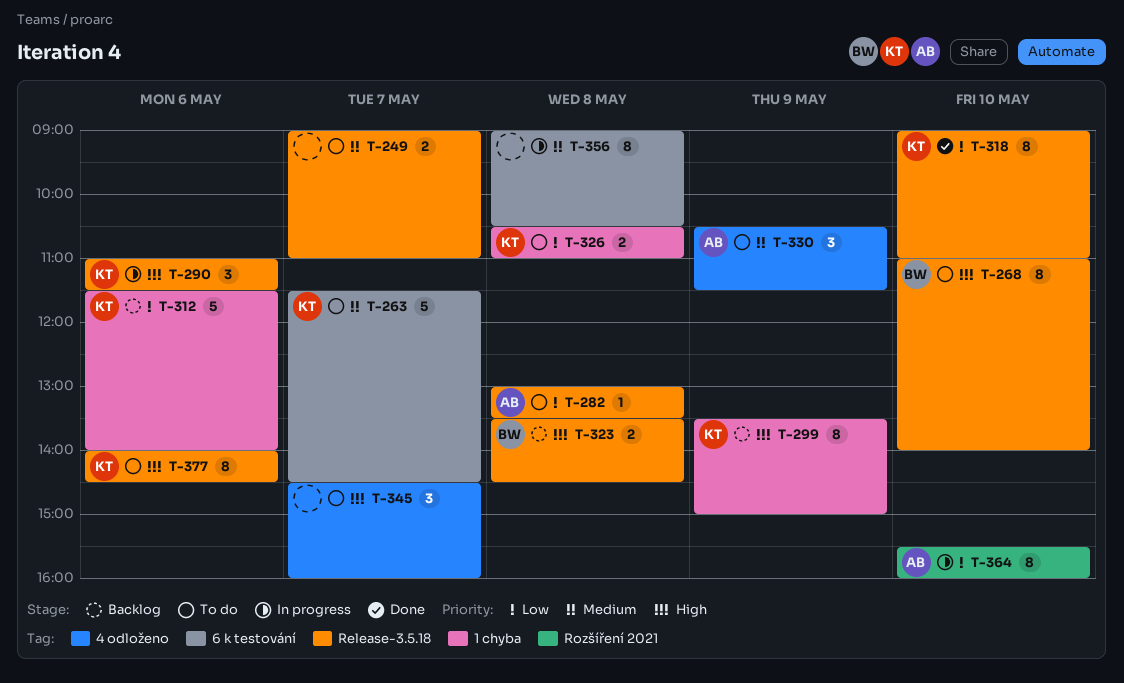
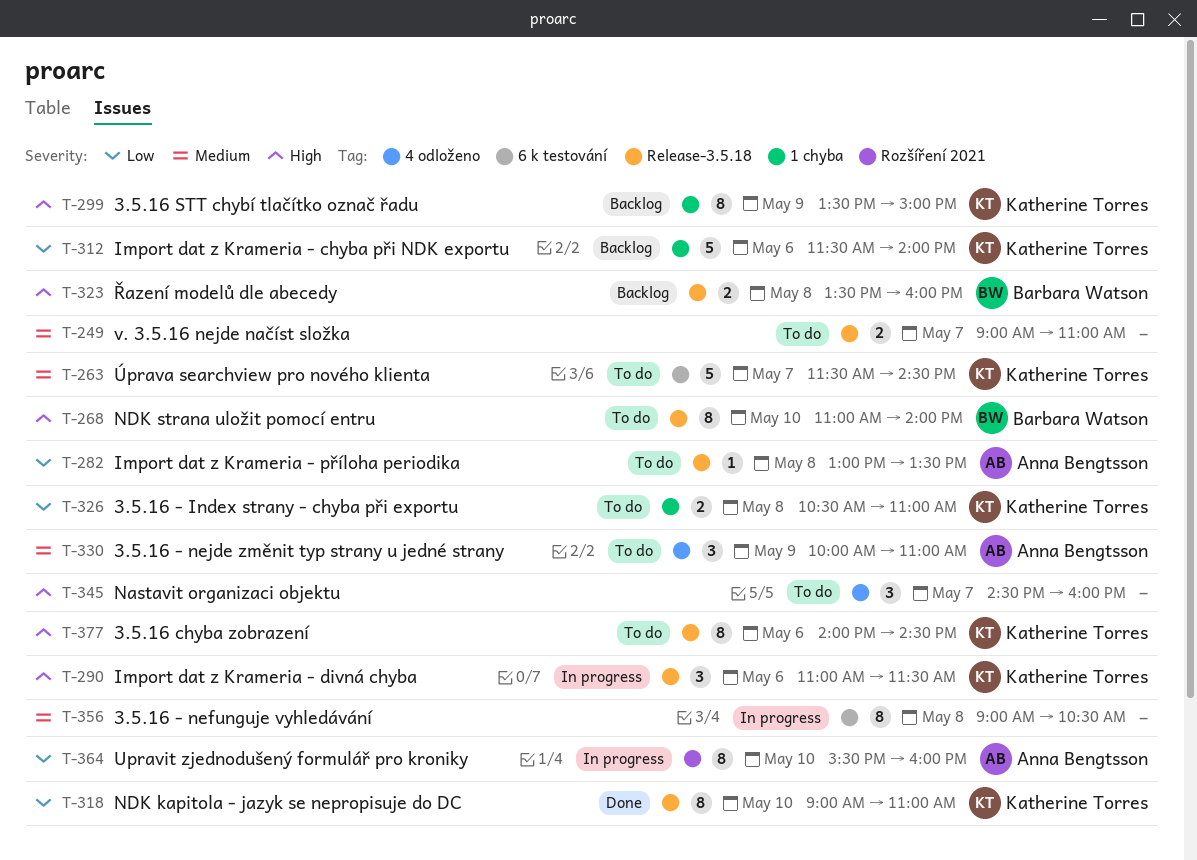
T-323, ends: 14:30 -> 16:00
T-330, begins: 10:30 -> 10:00
T-330, ends: 11:30 -> 11:00

